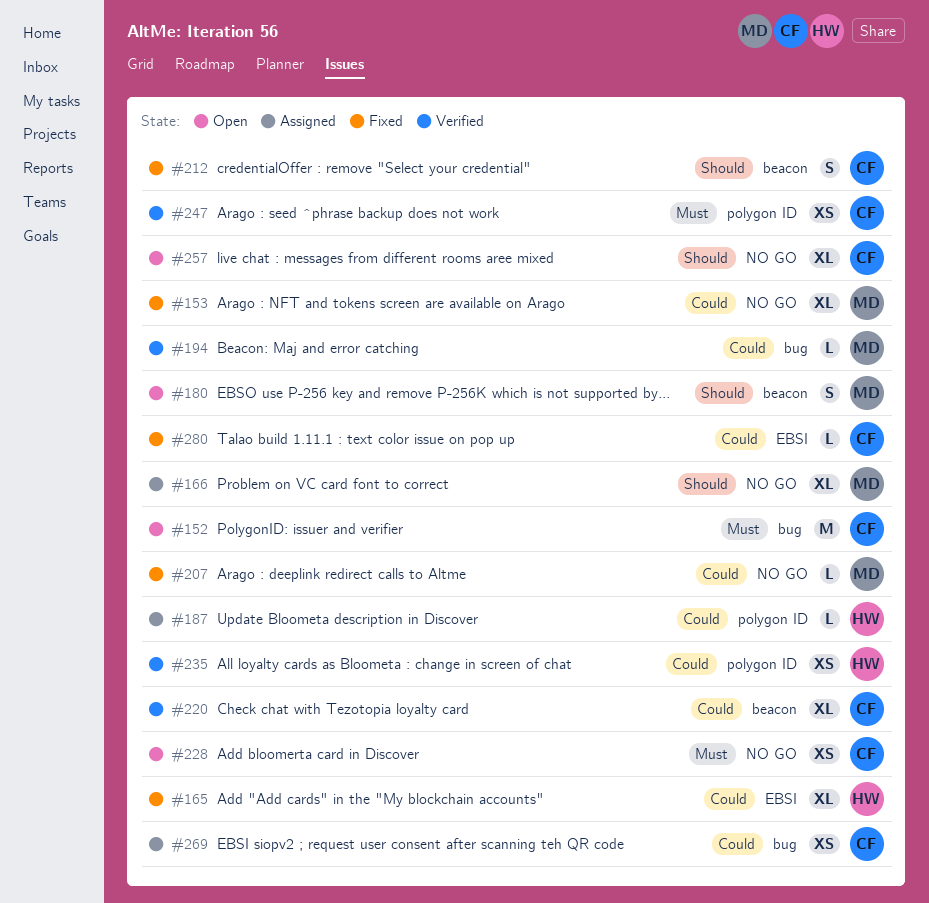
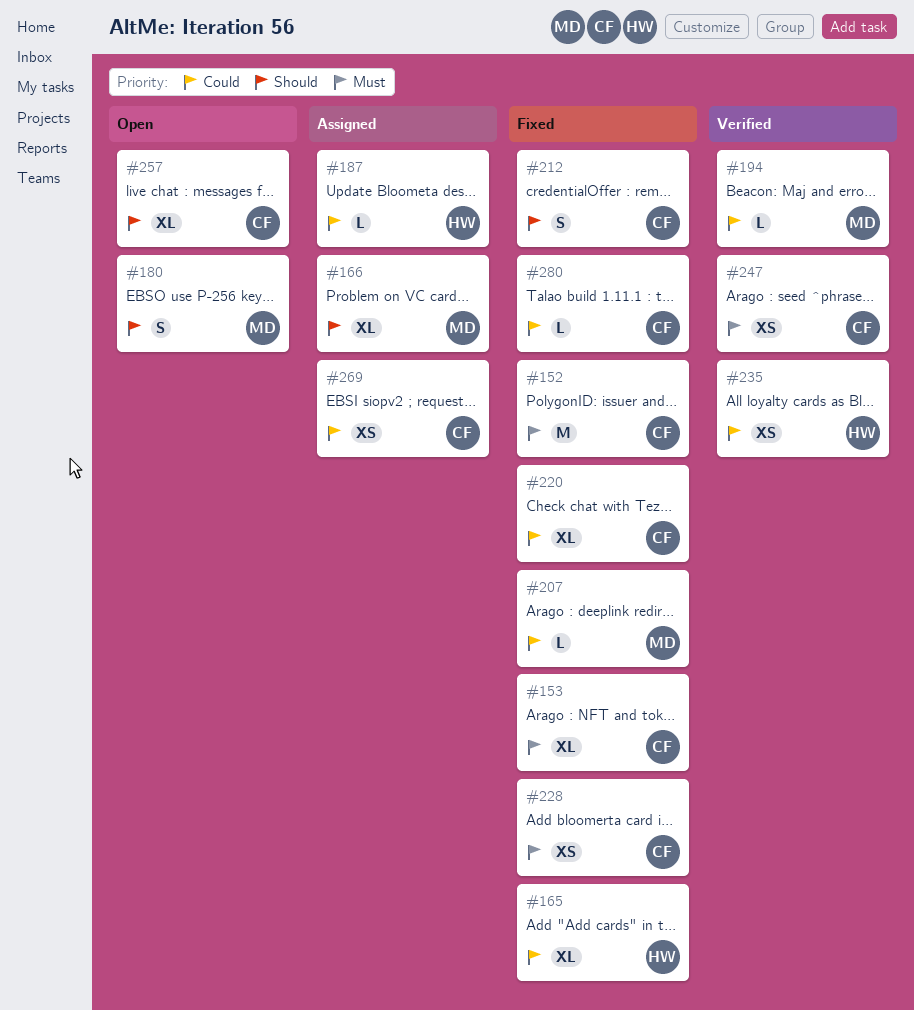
#152, status: Open -> Fixed
#153, owner: MD -> CF
#153, priority: Could -> Must
#220, status: Verified -> Fixed
#228, status: Open -> Fixed

